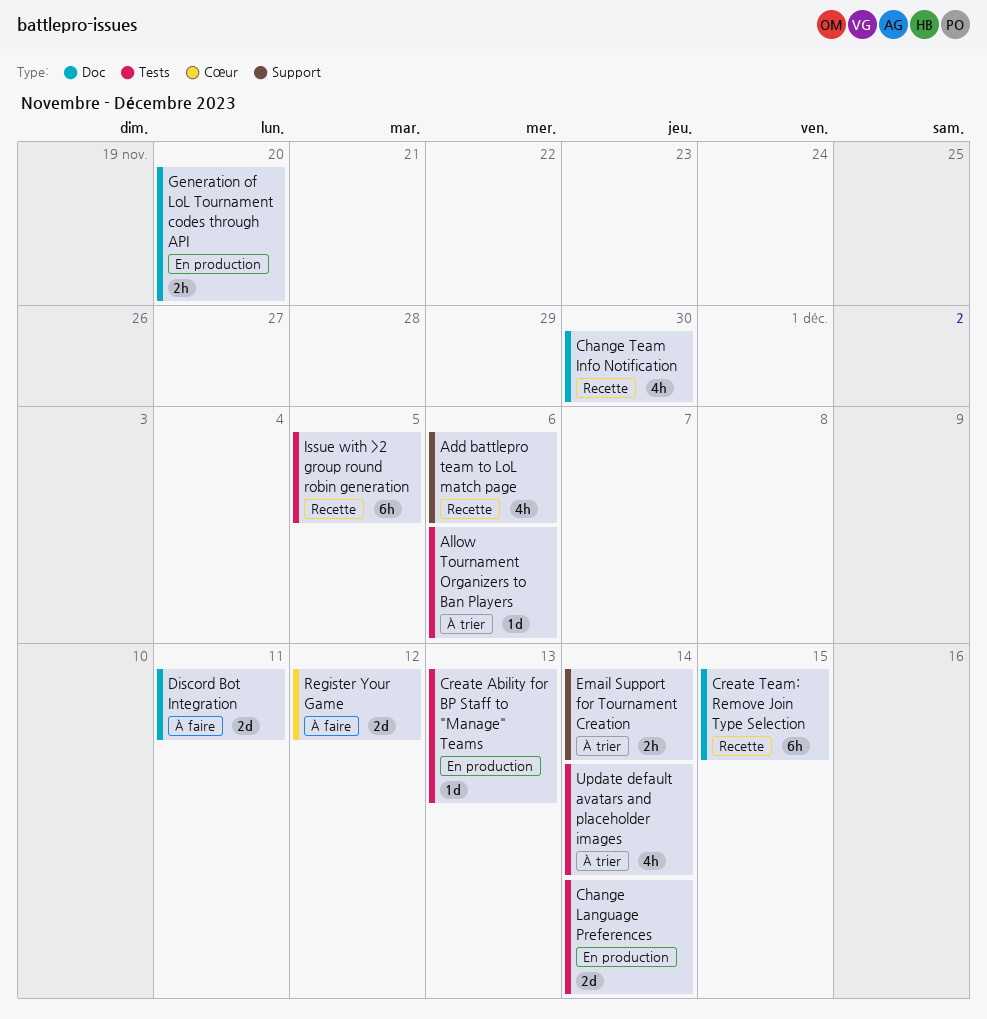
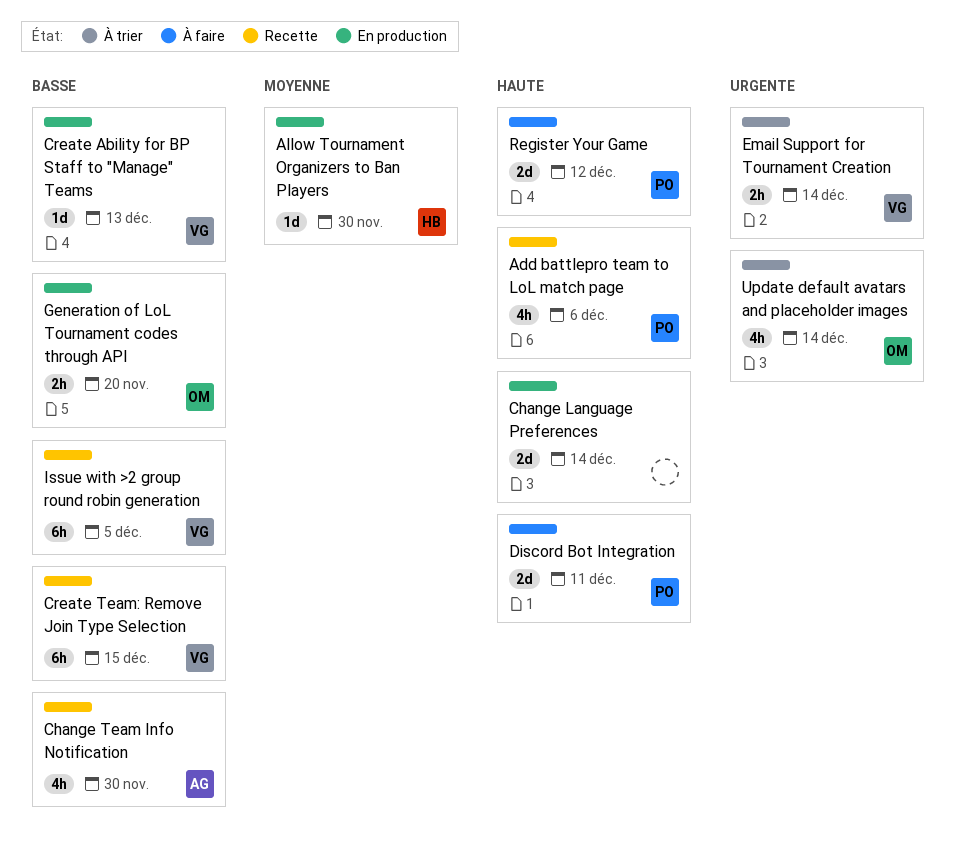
Allow Tournament Organizers to Ban Players, status: À trier -> En production
Allow Tournament Organizers to Ban Players, due: Dec 6 -> Nov 30

